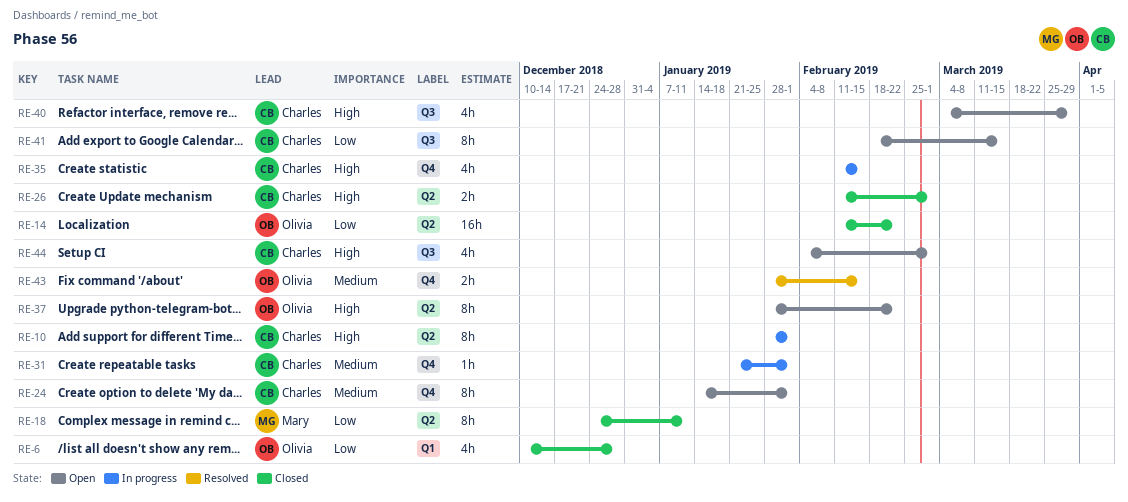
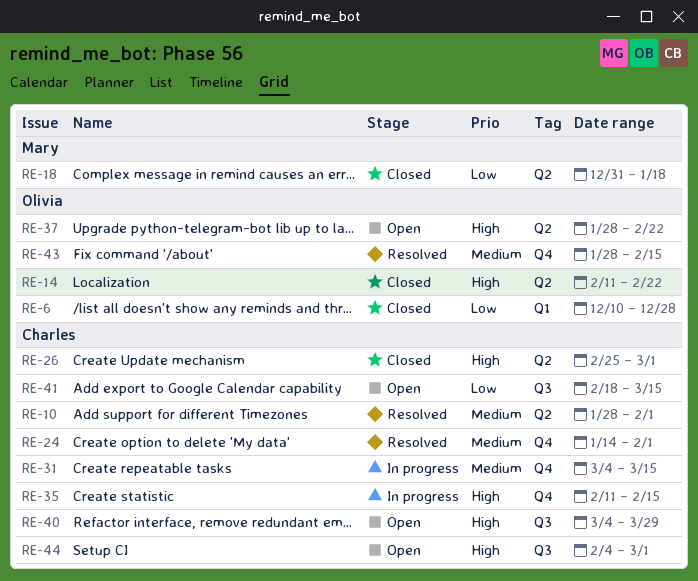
RE-10, status: In progress -> Resolved
RE-10, priority: High -> Medium
RE-14, priority: Low -> High
RE-18, start: Dec 24 -> Dec 31
RE-18, due: Jan 11 -> Jan 18
RE-24, status: Open -> Resolved
RE-26, start: Feb 11 -> Feb 25
RE-31, start: Jan 21 -> Mar 4
RE-31, due: Feb 1 -> Mar 15

